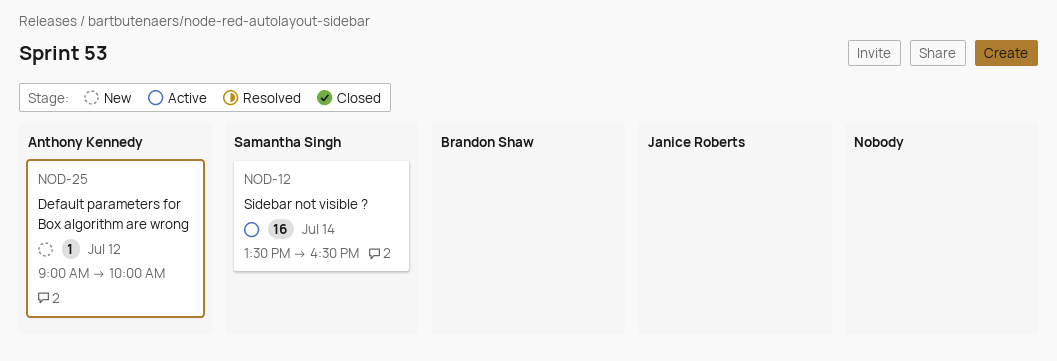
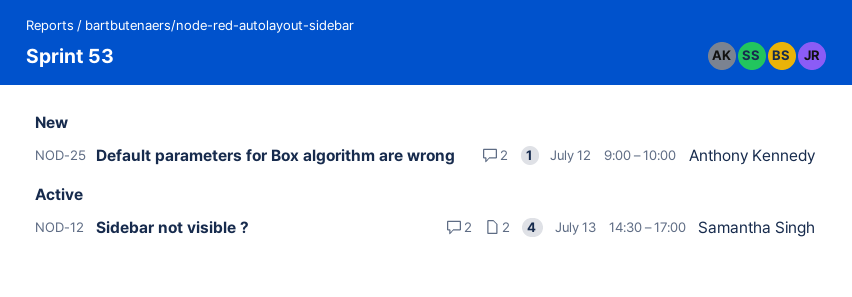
NOD-12, estimate: 16 -> 4
NOD-12, day: Jul 14 -> Jul 13
NOD-12, begins: 13:30 -> 14:30
NOD-12, ends: 16:30 -> 17:00

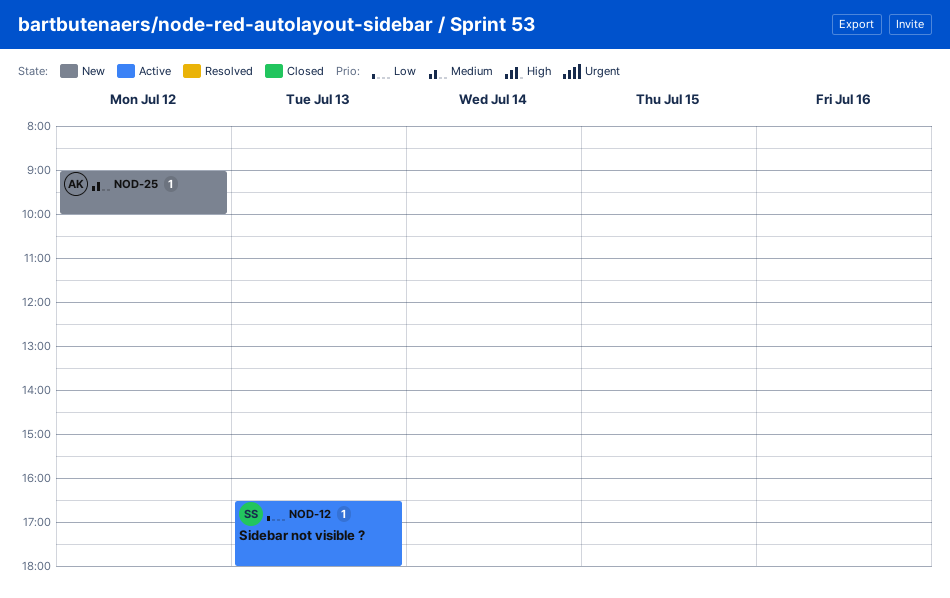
NOD-12, estimate: 4 -> 1
NOD-12, begins: 14:30 -> 16:30
NOD-12, ends: 17:00 -> 18:00

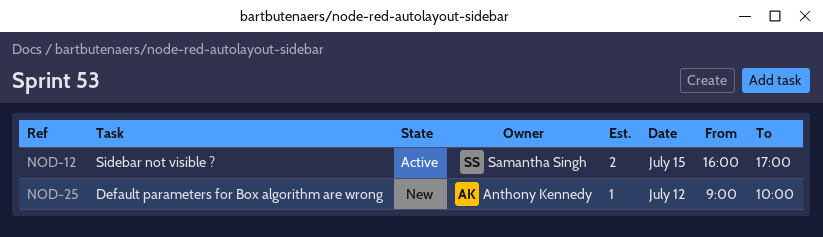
NOD-12, estimate: 1 -> 2
NOD-12, day: Jul 13 -> Jul 15
NOD-12, begins: 16:30 -> 16:00
NOD-12, ends: 18:00 -> 17:00

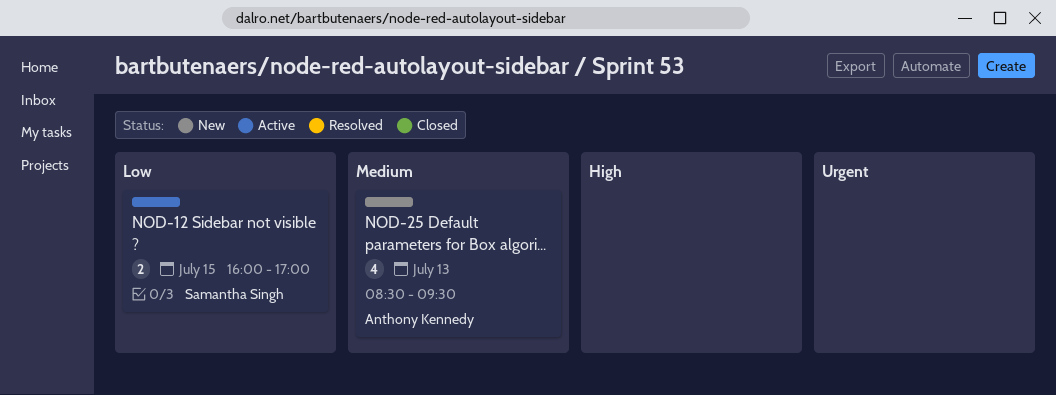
NOD-25, estimate: 1 -> 4
NOD-25, day: Jul 12 -> Jul 13
NOD-25, begins: 09:00 -> 08:30
NOD-25, ends: 10:00 -> 09:30

